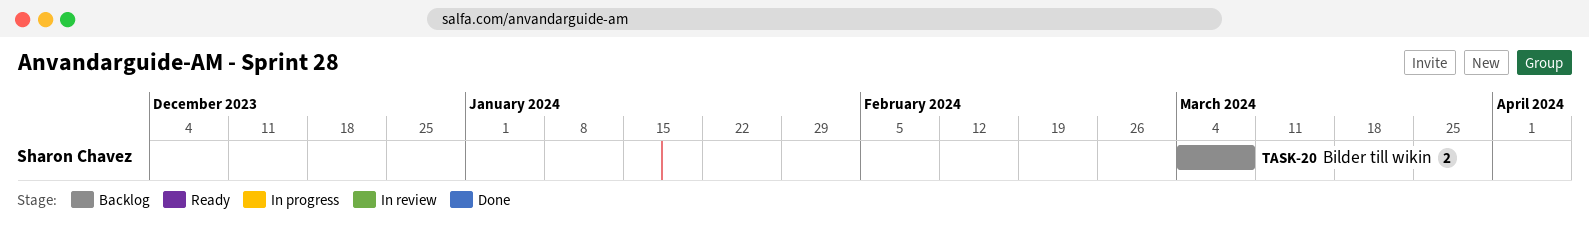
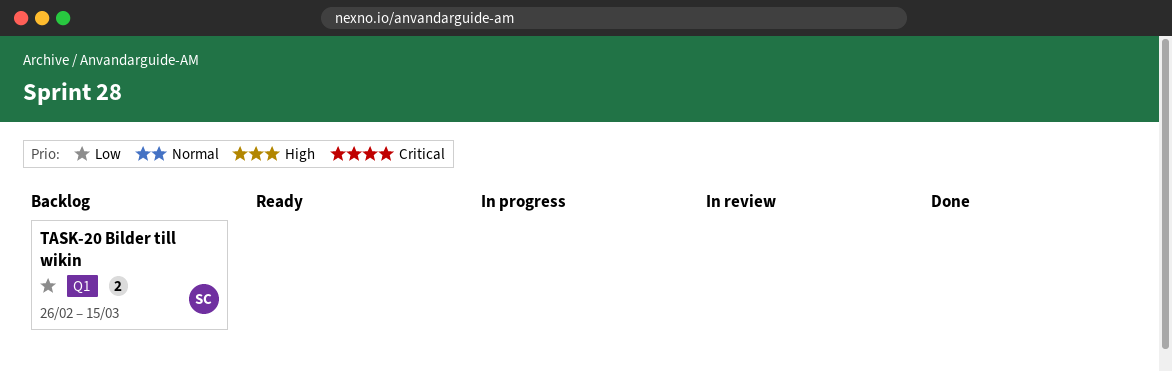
TASK-20, start: Mar 4 -> Feb 26
TASK-20, due: Mar 8 -> Mar 15

